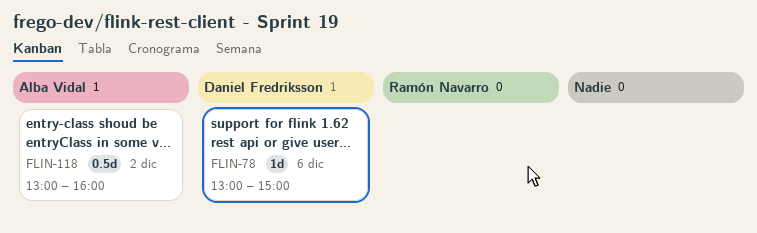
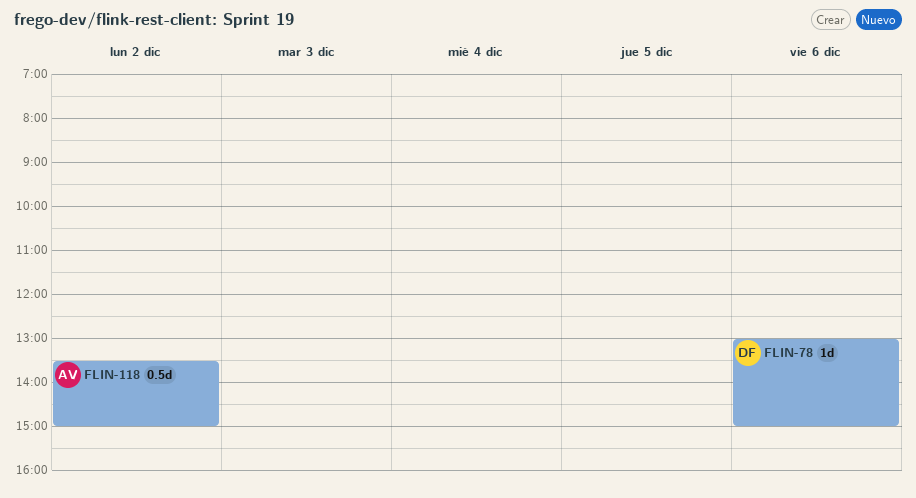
FLIN-118, begins: 13:00 -> 13:30
FLIN-118, ends: 16:00 -> 15:00

